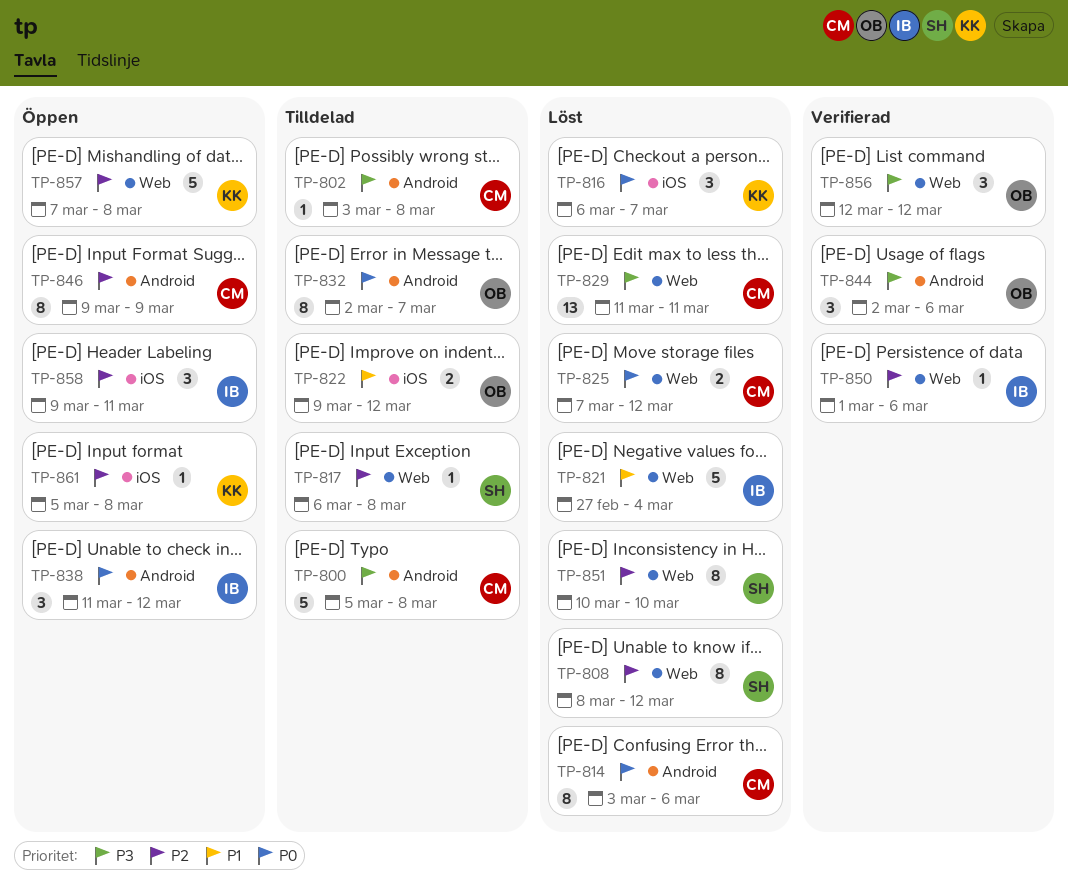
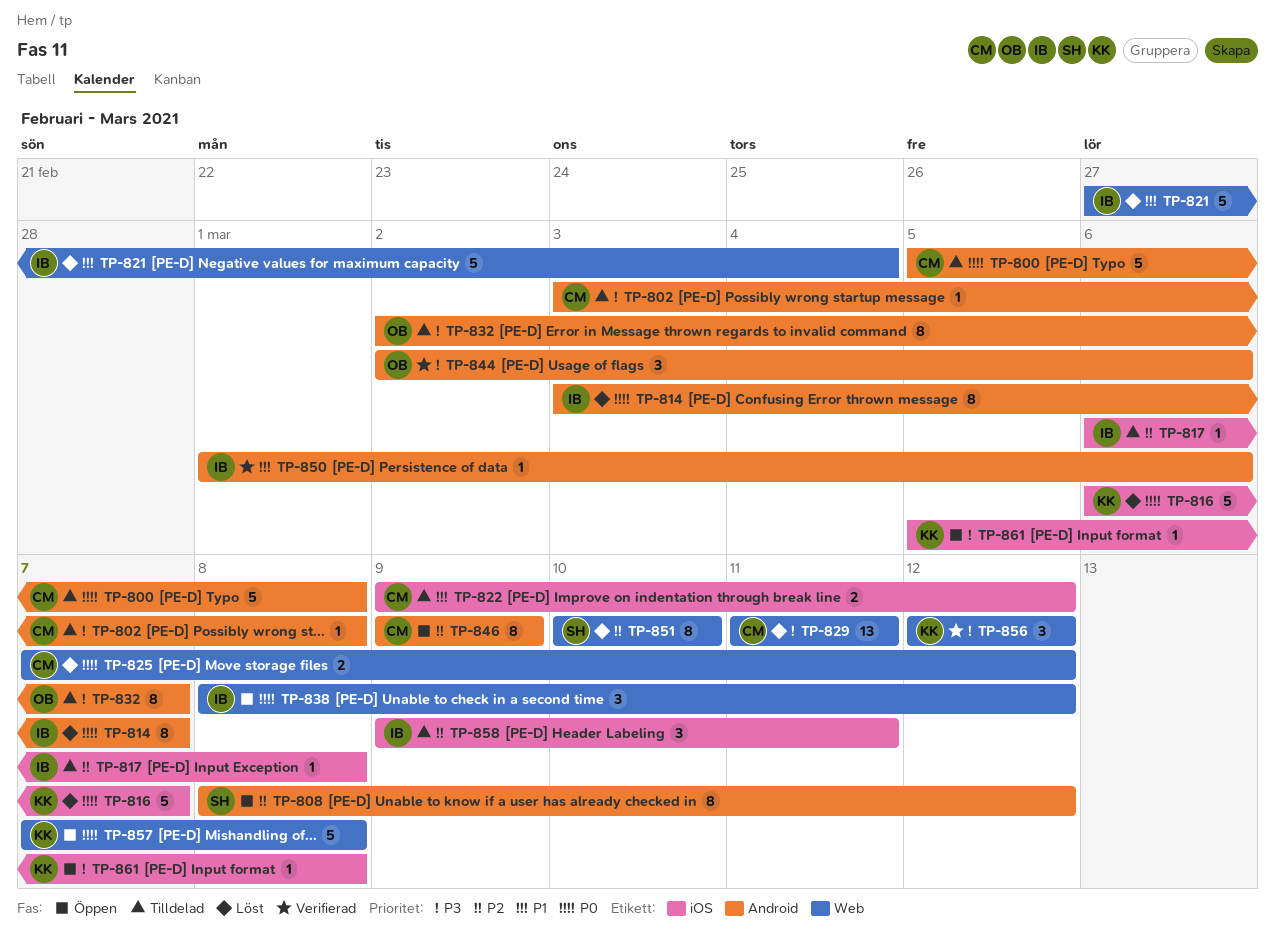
TP-800, priority: P3 -> P0
TP-808, status: Löst -> Öppen
TP-808, label: Web -> Android
TP-814, owner: CM -> IB
TP-814, due: Mar 6 -> Mar 7
TP-816, estimate: 3 -> 5
TP-817, owner: SH -> IB
TP-817, label: Web -> iOS
TP-822, owner: OB -> CM
TP-832, priority: P0 -> P3
TP-838, label: Android -> Web
TP-838, start: Mar 11 -> Mar 8
TP-850, priority: P2 -> P1
TP-850, label: Web -> Android
TP-856, owner: OB -> KK
TP-857, priority: P2 -> P0
TP-858, status: Öppen -> Tilldelad
TP-861, priority: P2 -> P3

